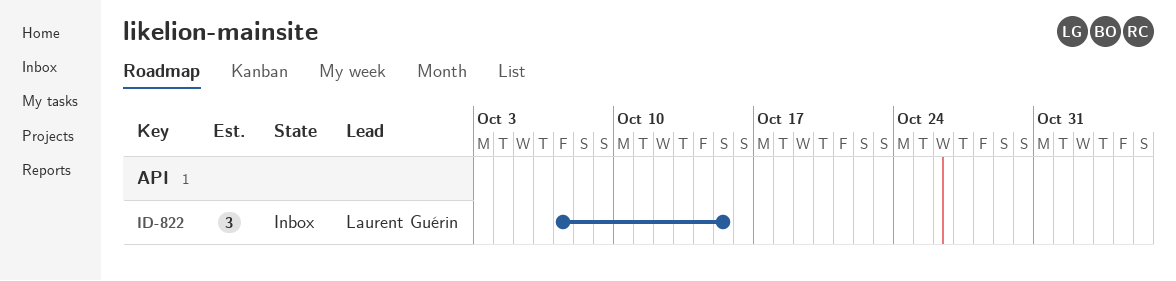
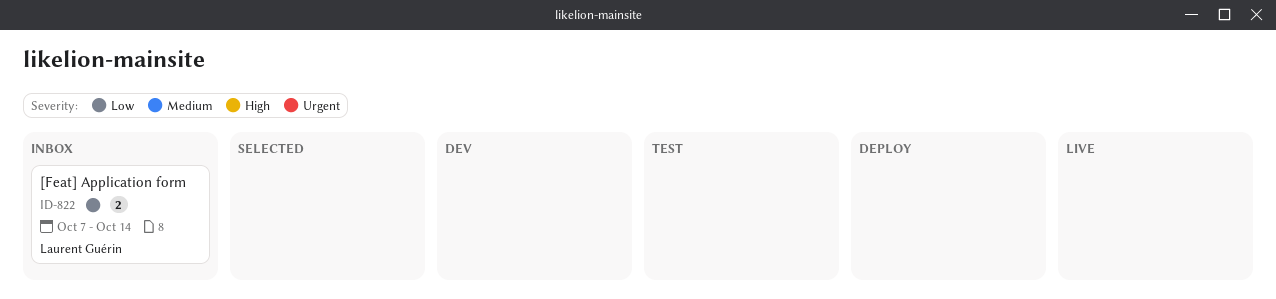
ID-822, estimate: 3 -> 2
ID-822, due: Oct 15 -> Oct 14

